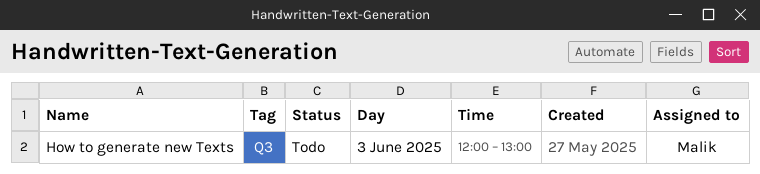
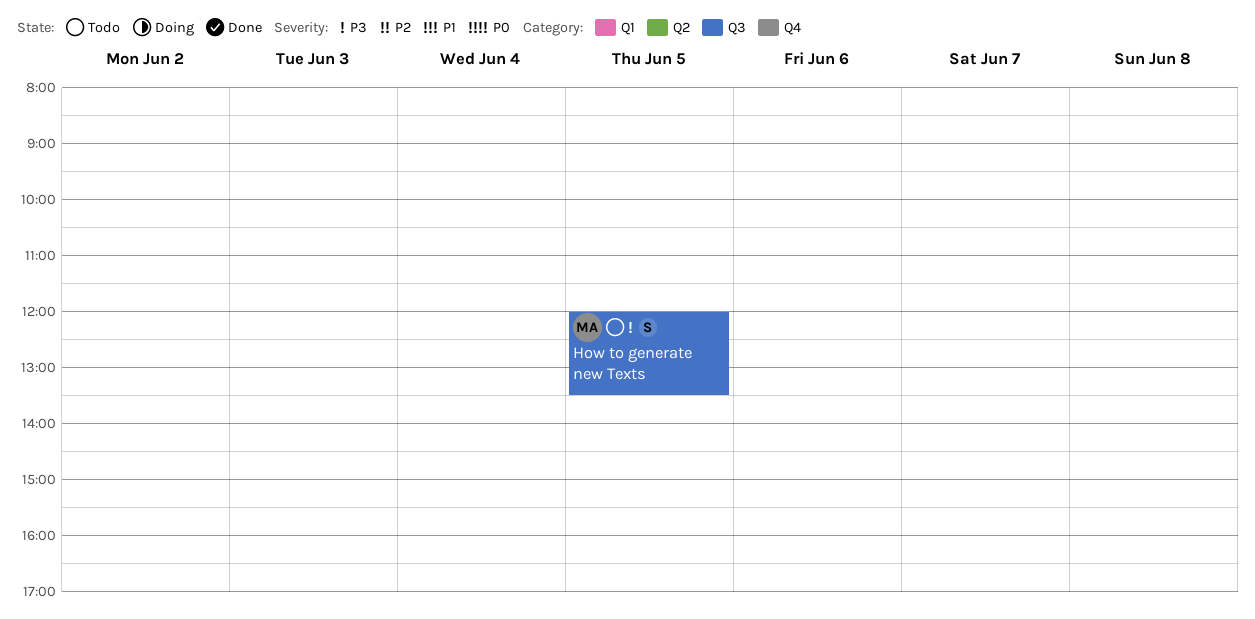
How to generate new Texts, day: Jun 3 -> Jun 5
How to generate new Texts, ends: 13:00 -> 13:30

